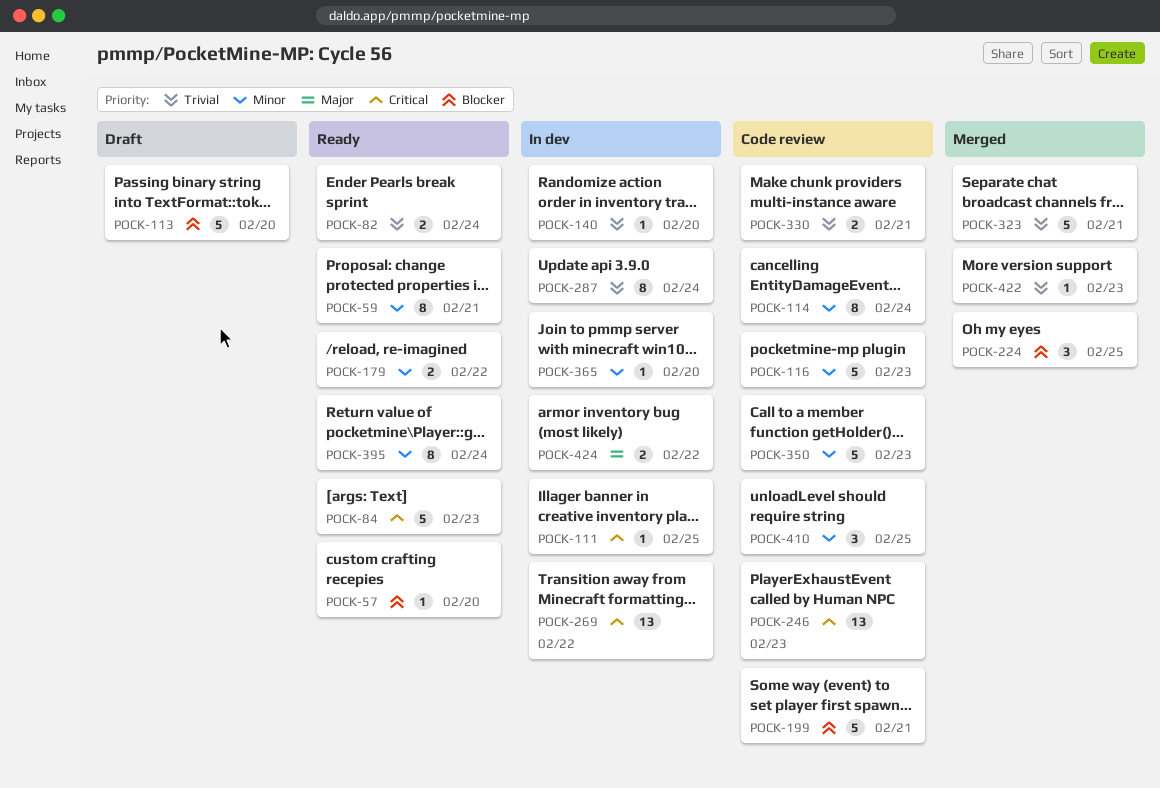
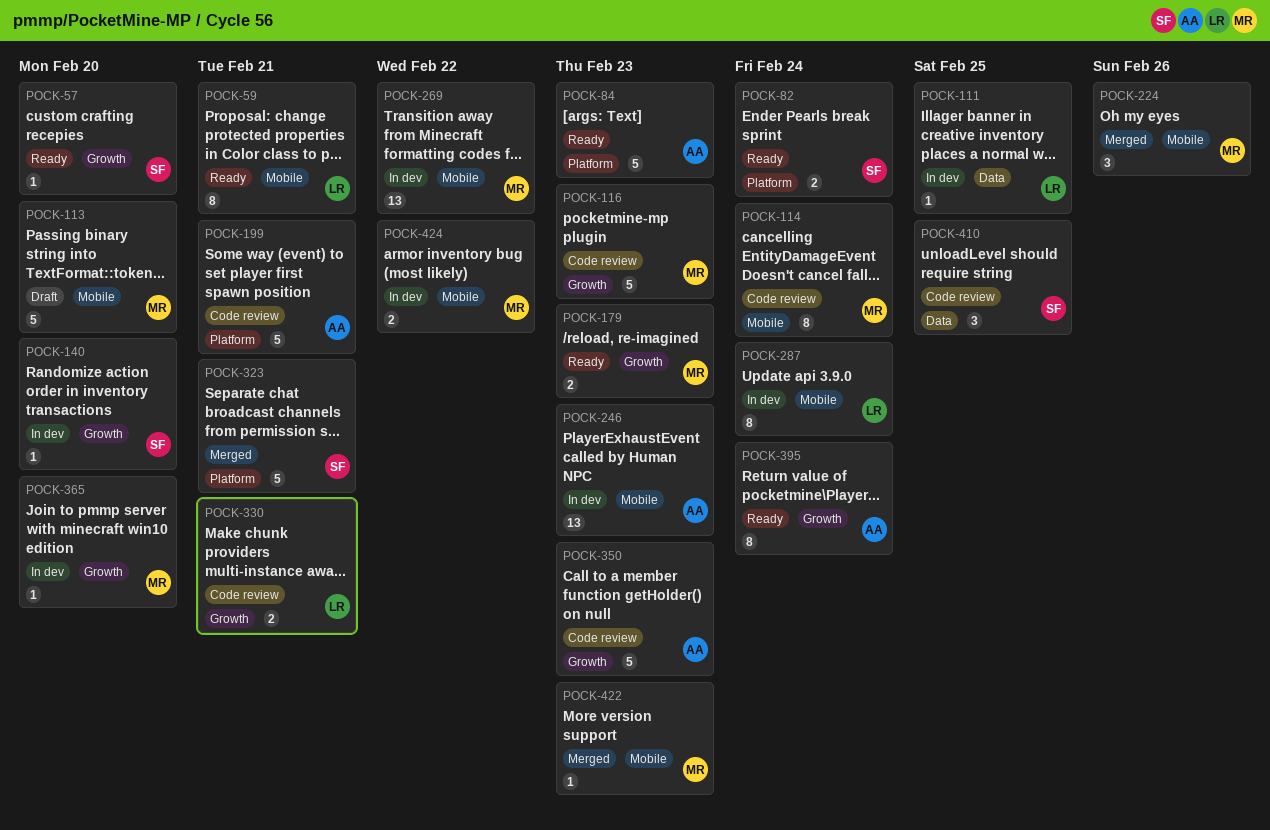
POCK-179, due: Feb 22 -> Feb 23
POCK-224, due: Feb 25 -> Feb 26
POCK-246, status: Code review -> In dev

